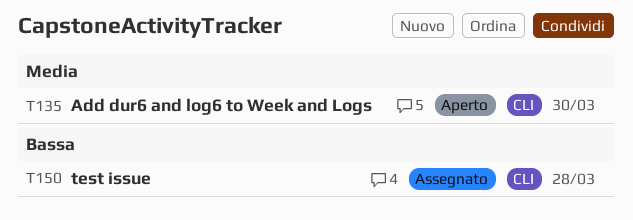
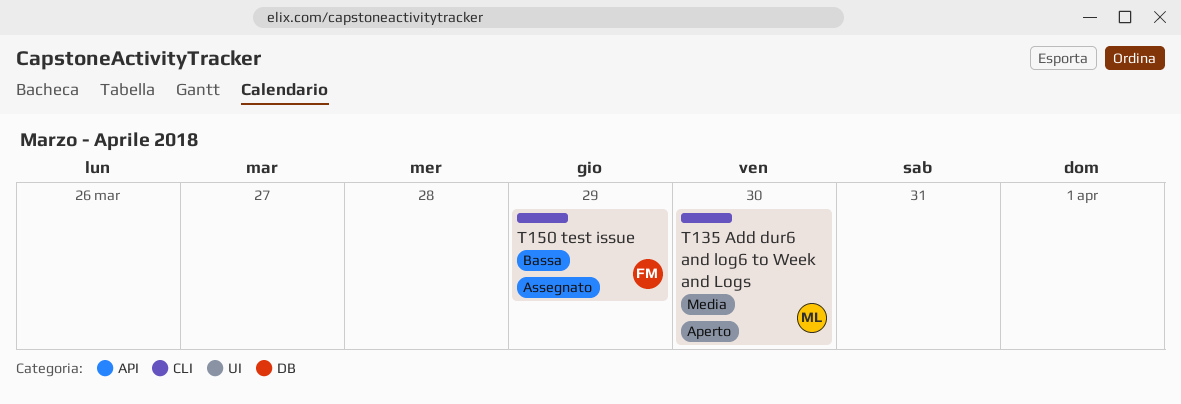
T150, due: Mar 28 -> Mar 29

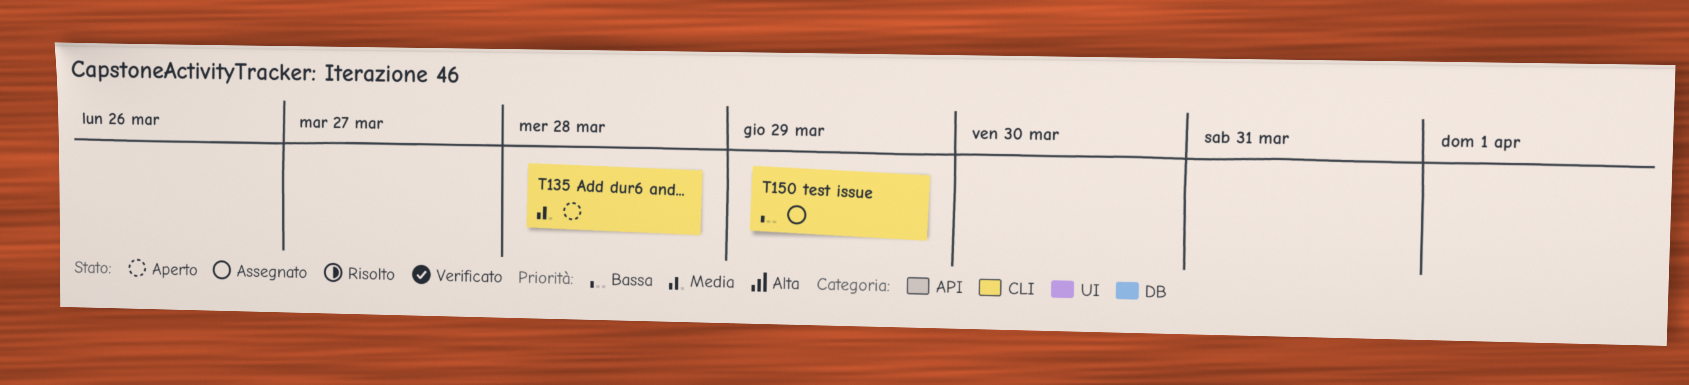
T135, due: Mar 30 -> Mar 28

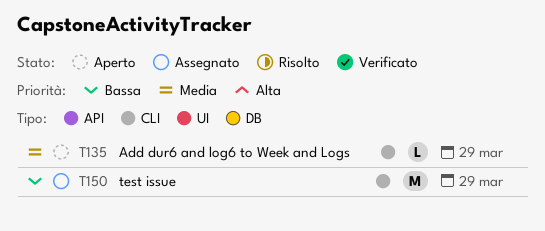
T135, due: Mar 28 -> Mar 29

